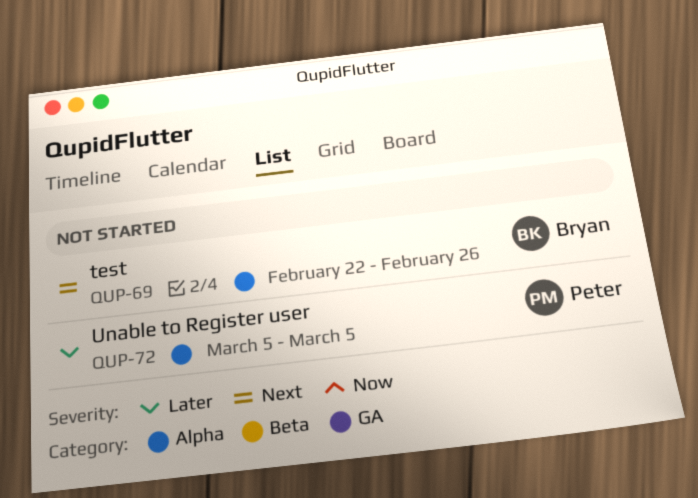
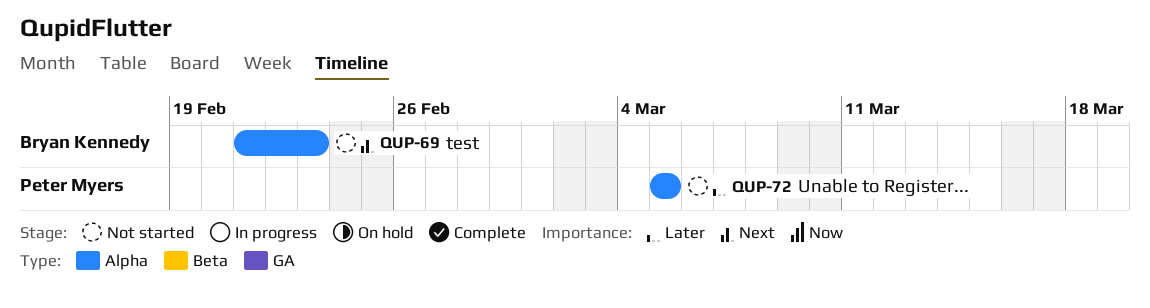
QUP-69, start: Feb 22 -> Feb 21
QUP-69, due: Feb 26 -> Feb 23

